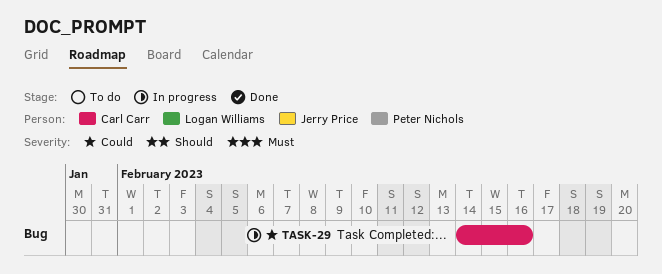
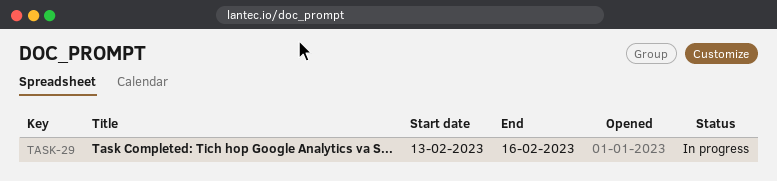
TASK-29, start: Feb 14 -> Feb 13

